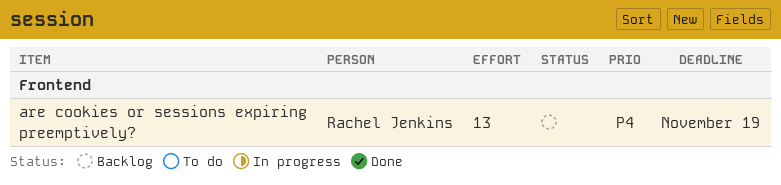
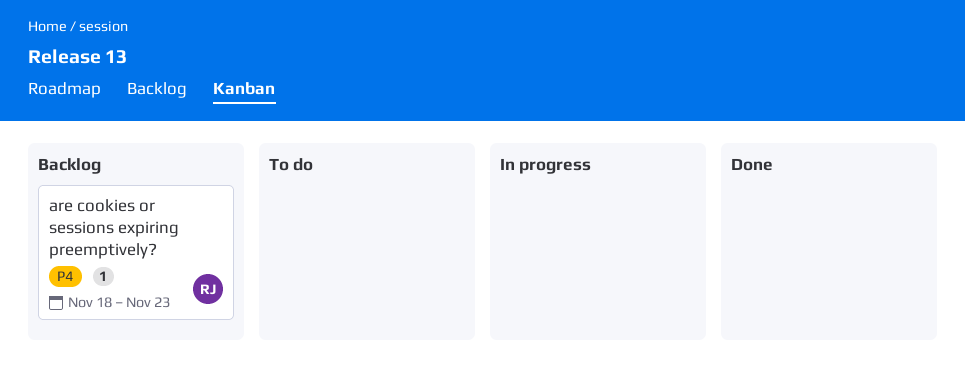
are cookies or sessions expiring preemptively?, estimate: 13 -> 1
are cookies or sessions expiring preemptively?, due: Nov 19 -> Nov 23

